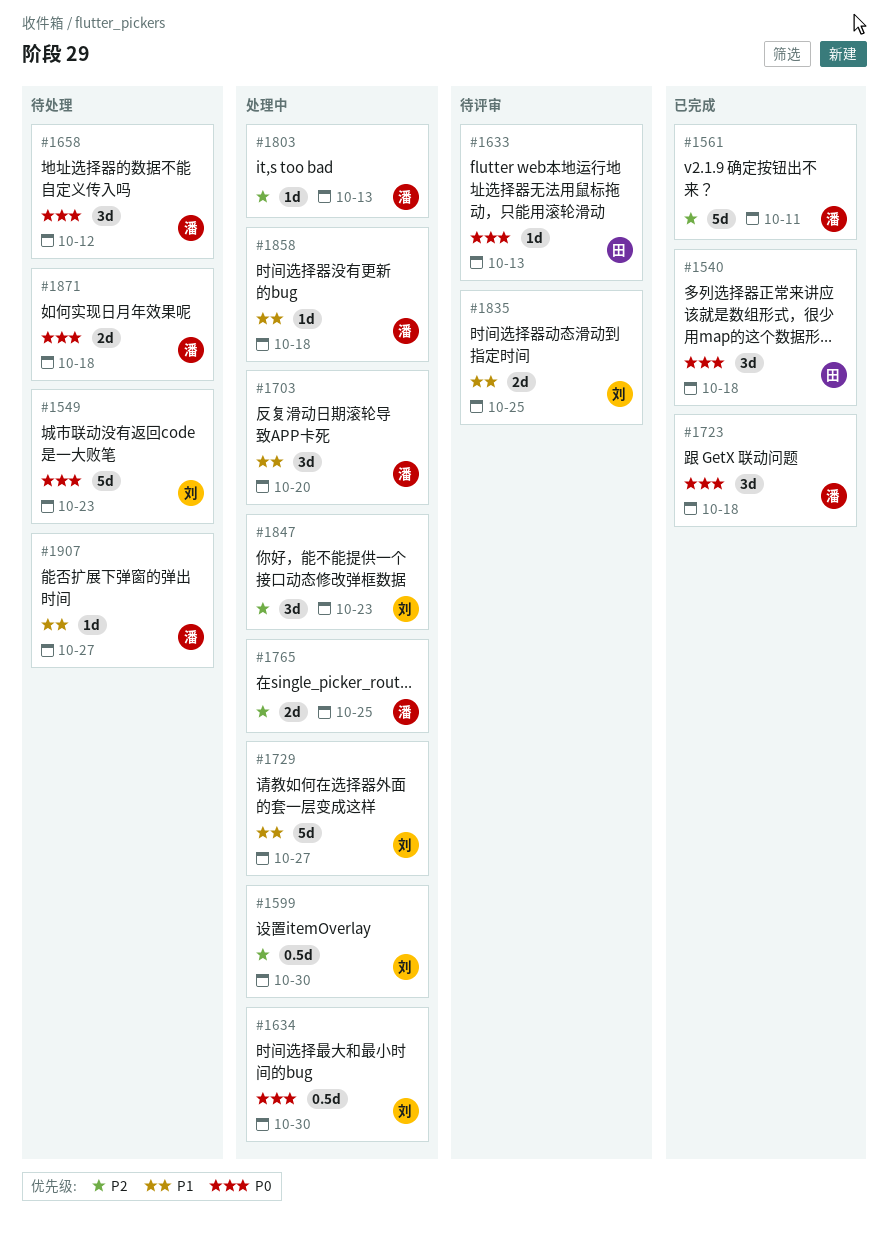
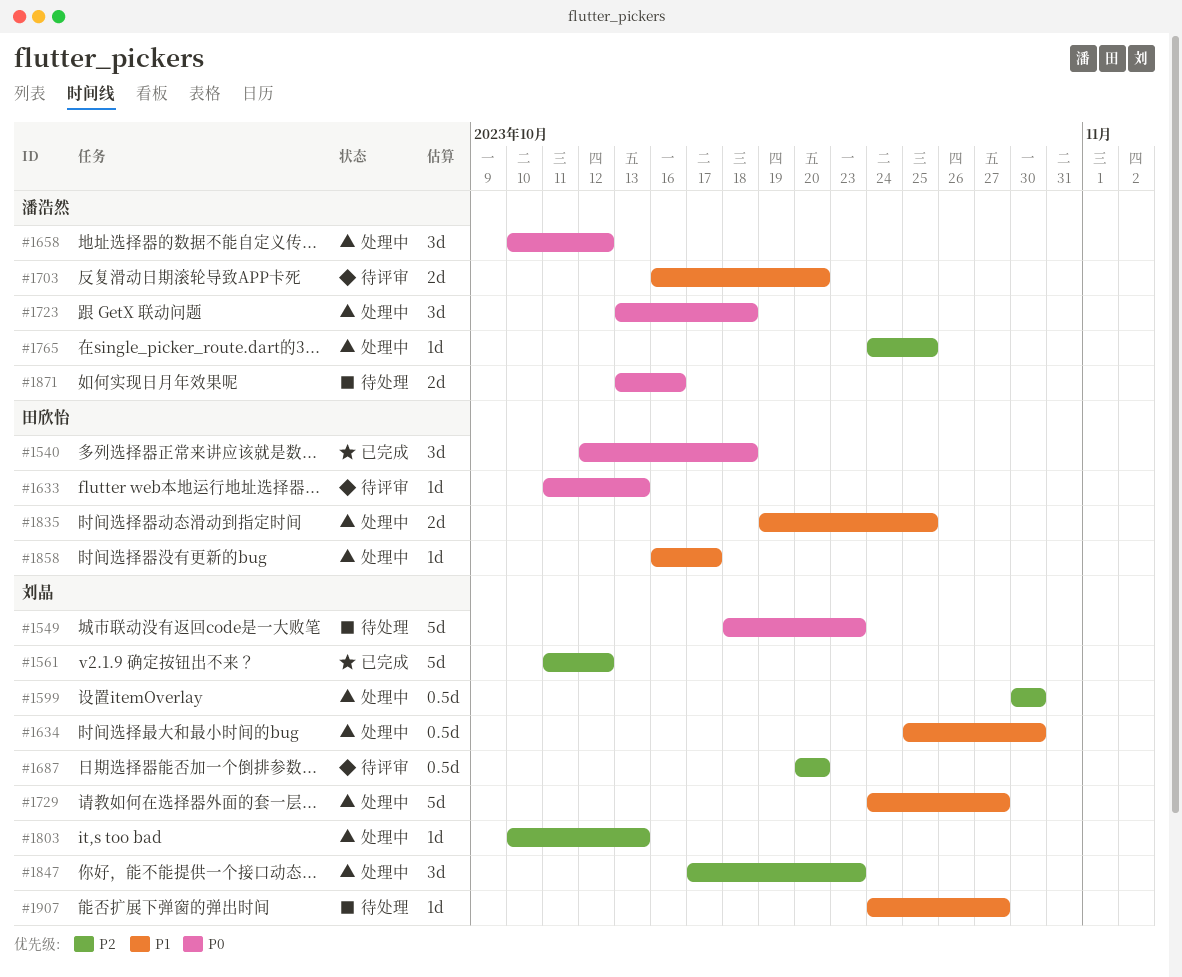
#1561, owner: 潘浩然 -> 刘晶
#1561, due: Oct 11 -> Oct 12
#1634, priority: P0 -> P1
#1658, status: 待处理 -> 处理中
#1687: none -> present
#1703, status: 处理中 -> 待评审
#1703, estimate: 3d -> 2d
#1723, status: 已完成 -> 处理中
#1765, estimate: 2d -> 1d
#1803, owner: 潘浩然 -> 刘晶
#1835, status: 待评审 -> 处理中
#1835, owner: 刘晶 -> 田欣怡
#1858, owner: 潘浩然 -> 田欣怡
#1858, due: Oct 18 -> Oct 17
#1871, due: Oct 18 -> Oct 16
#1907, owner: 潘浩然 -> 刘晶

